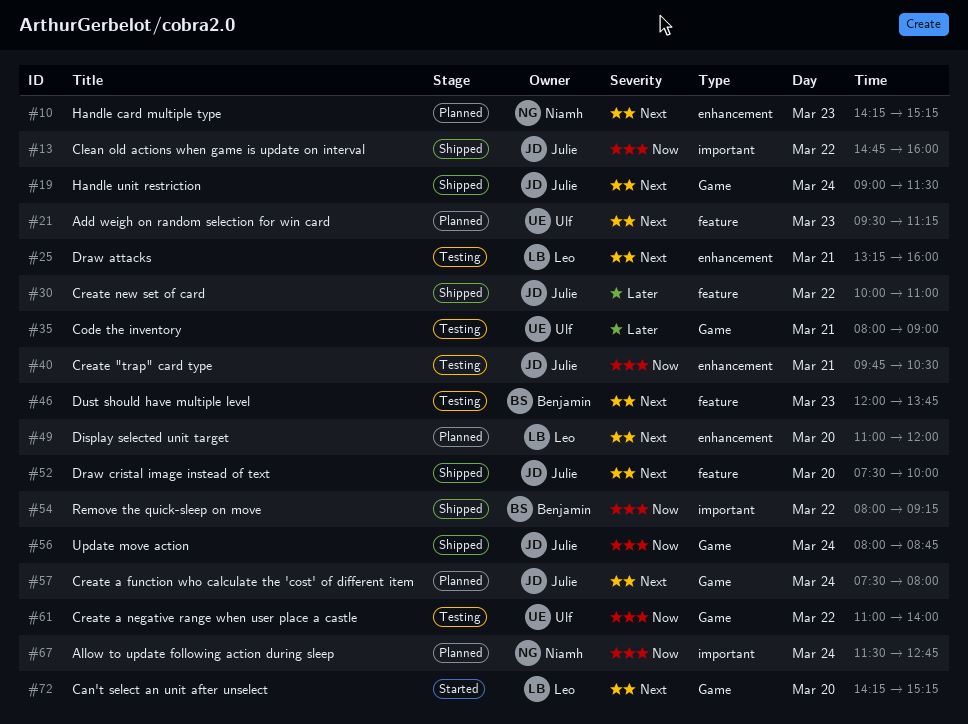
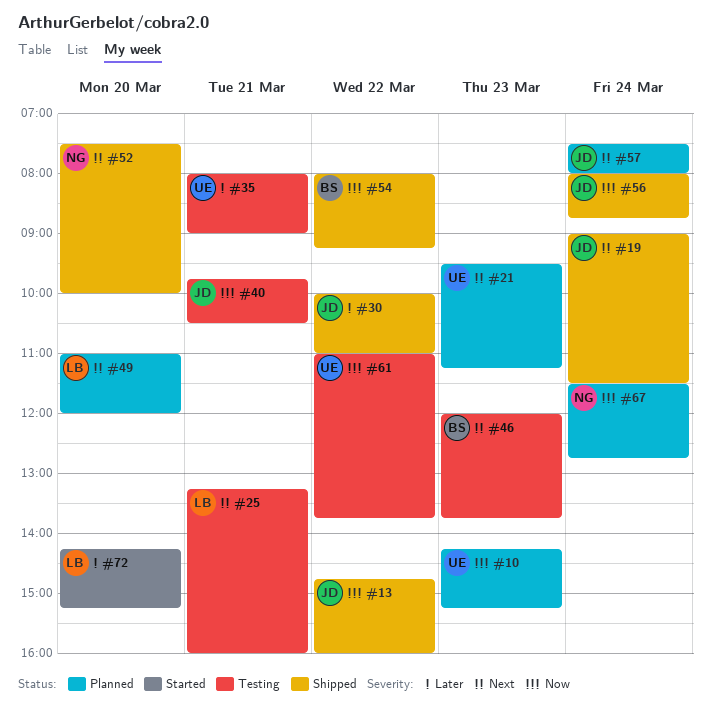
#10, owner: Niamh -> Ulf
#10, priority: Next -> Now
#52, owner: Julie -> Niamh
#61, ends: 14:00 -> 13:45
#72, priority: Next -> Later

